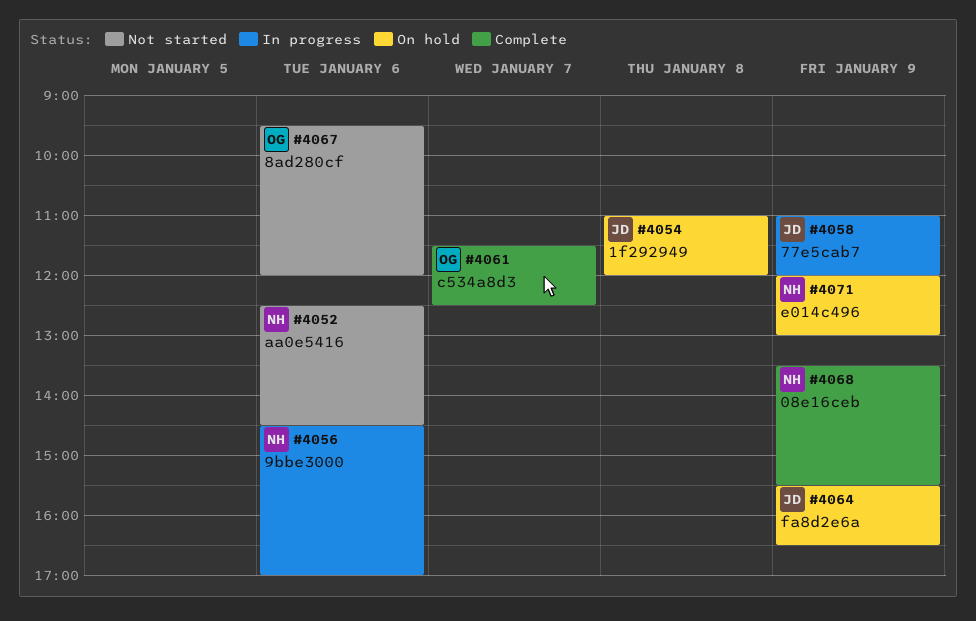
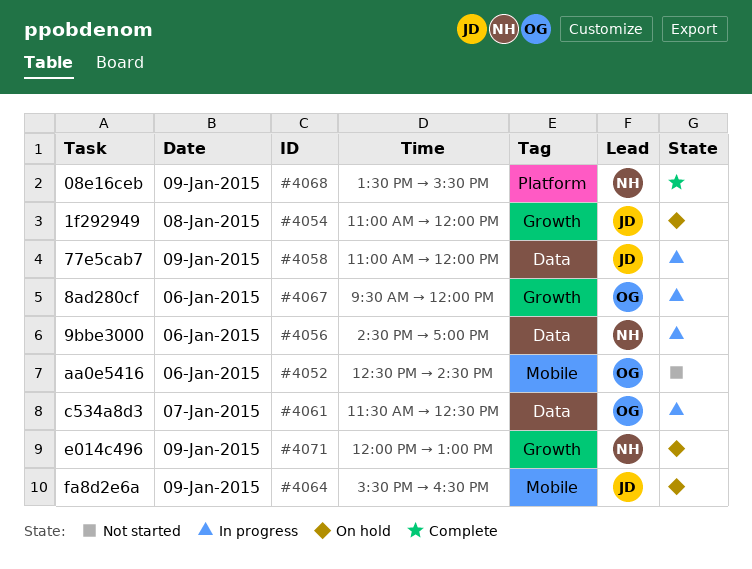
#4052, owner: NH -> OG
#4061, status: Complete -> In progress
#4067, status: Not started -> In progress

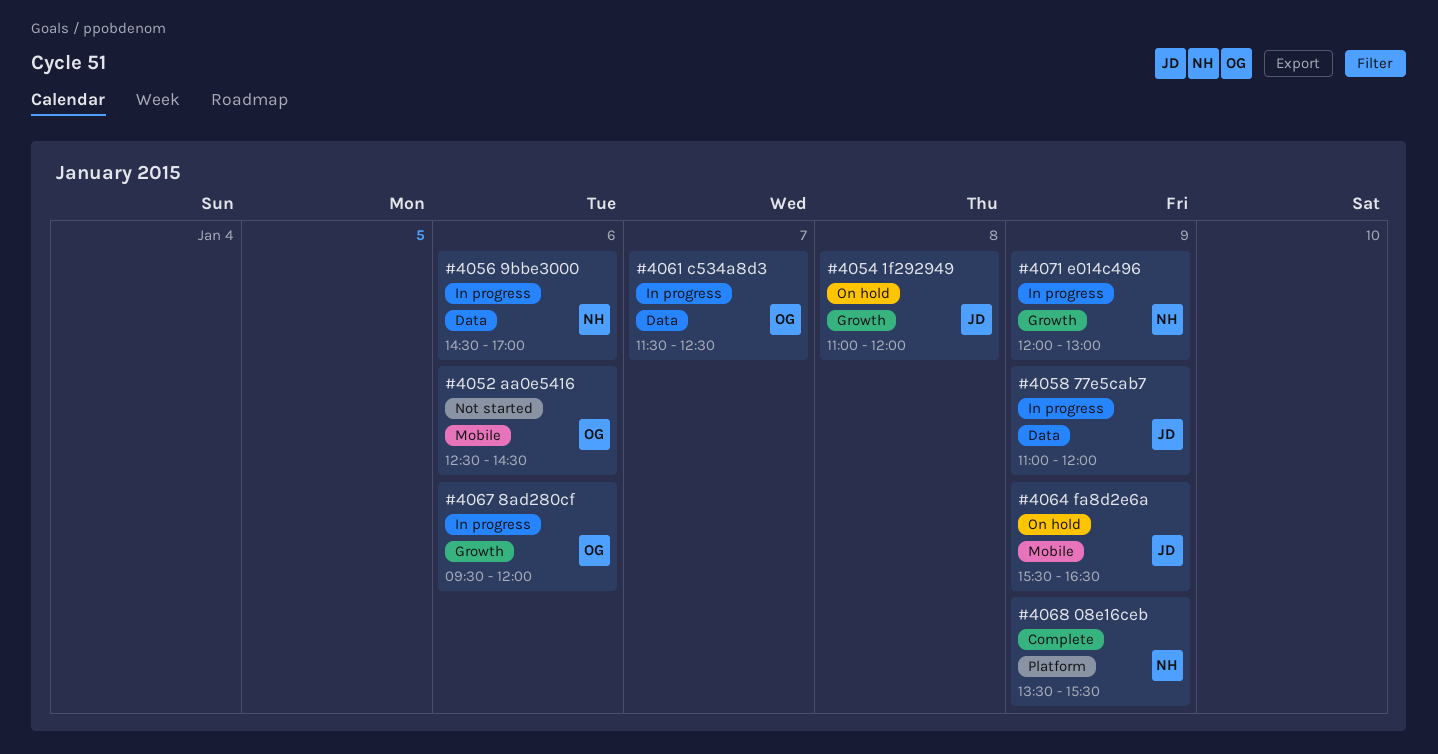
#4071, status: On hold -> In progress

